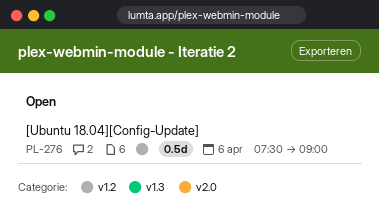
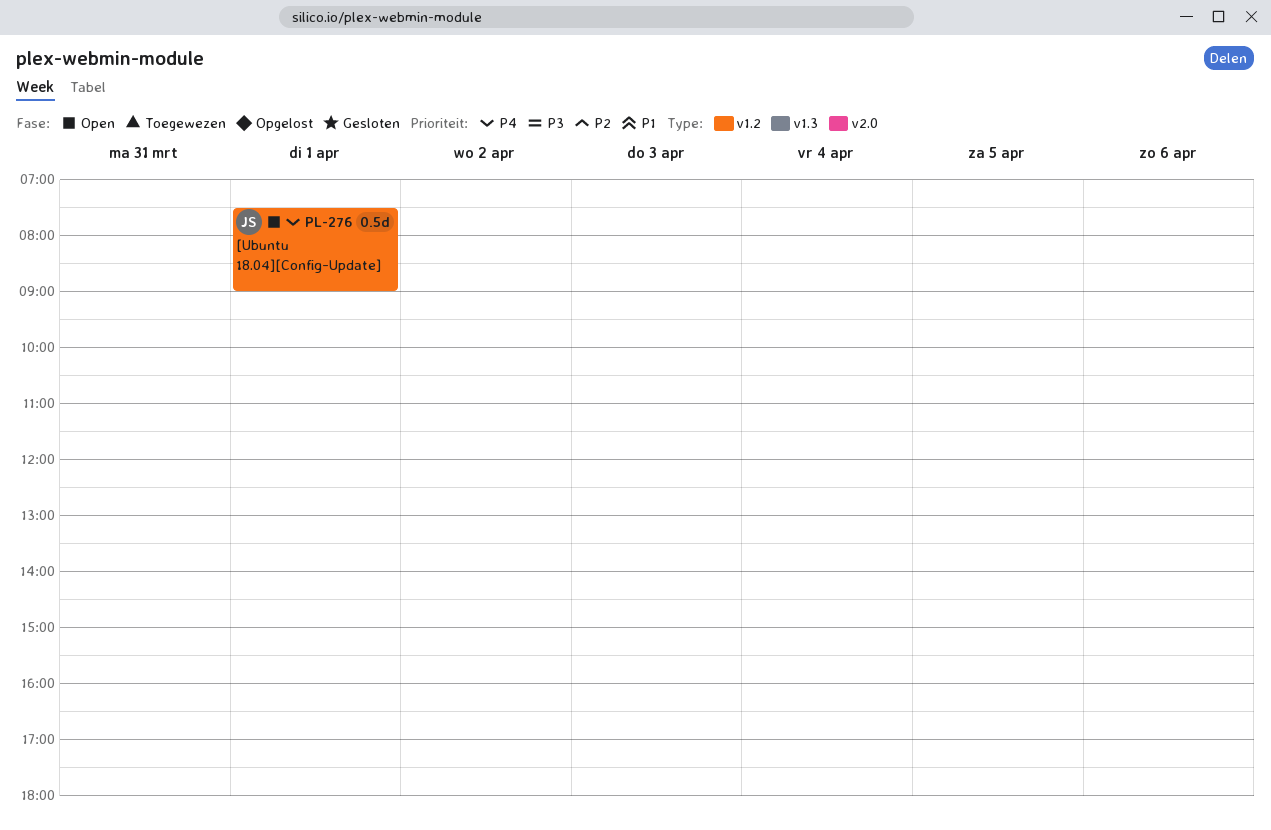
PL-276, day: Apr 6 -> Apr 1

